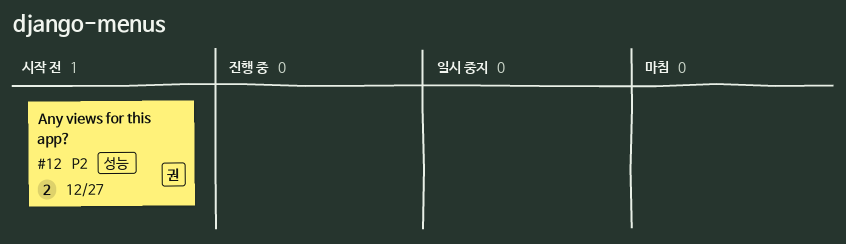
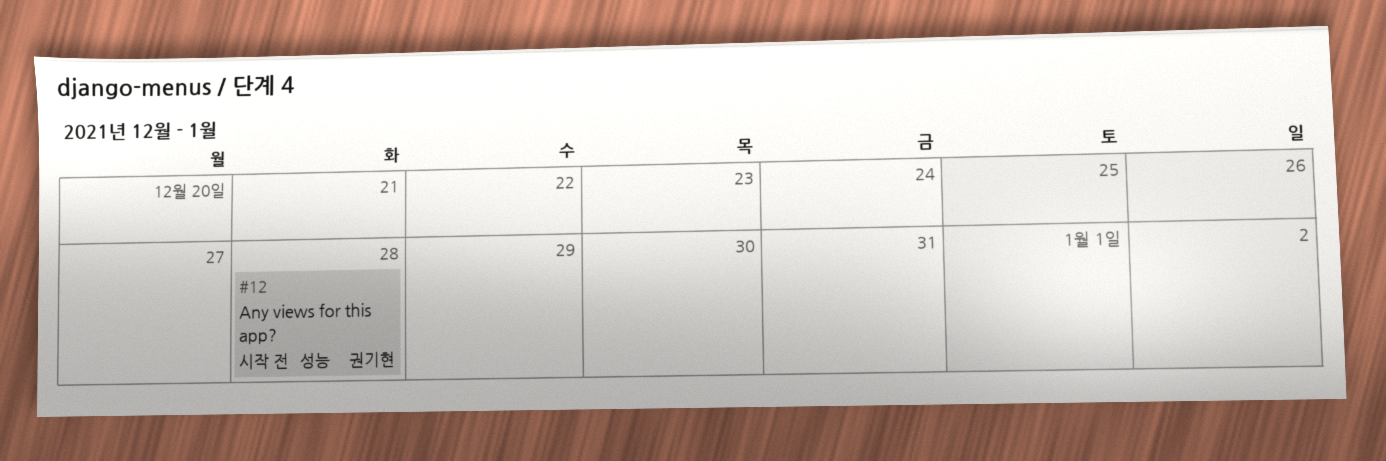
#12, due: Dec 27 -> Dec 28

